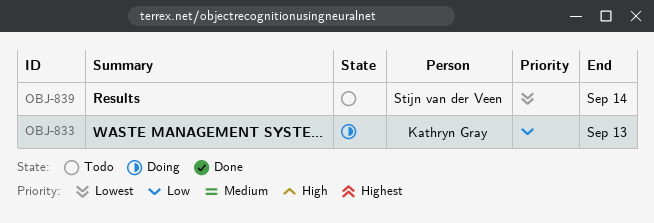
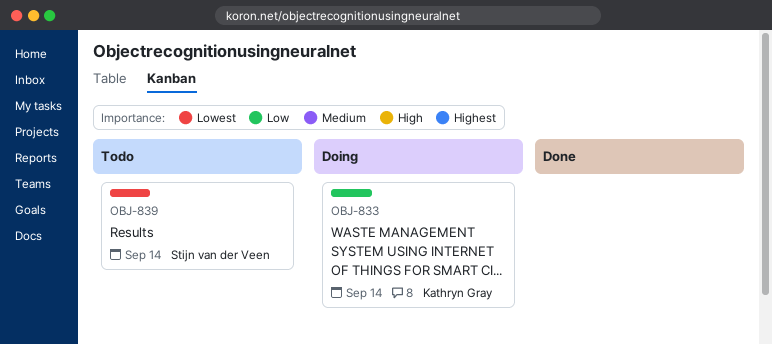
OBJ-833, due: Sep 13 -> Sep 14

